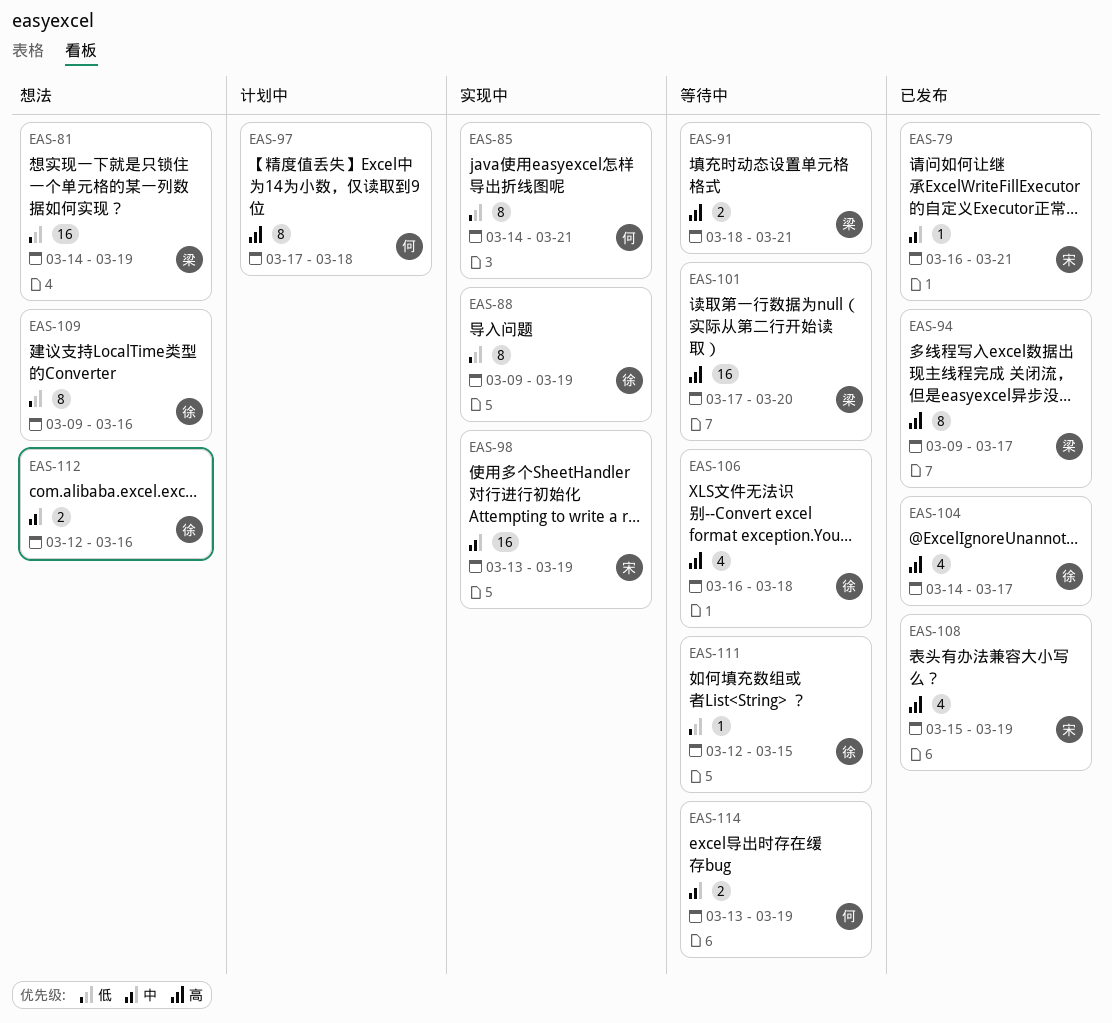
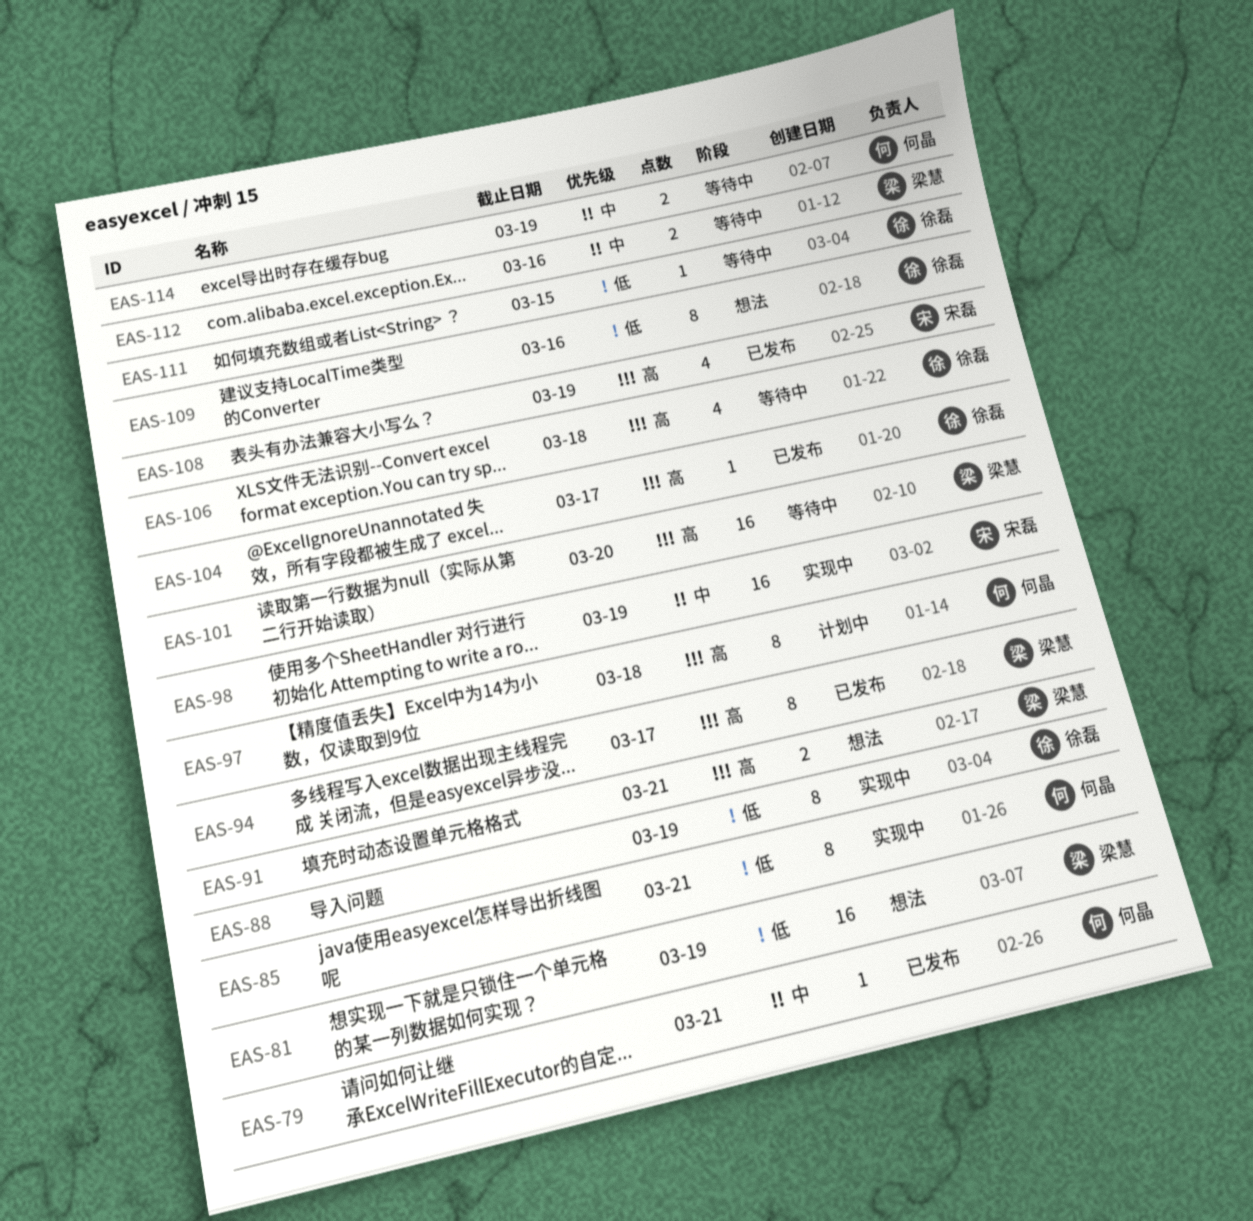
EAS-79, owner: 宋磊 -> 何晶
EAS-91, status: 等待中 -> 想法
EAS-104, estimate: 4 -> 1
EAS-112, status: 想法 -> 等待中
EAS-112, owner: 徐磊 -> 梁慧

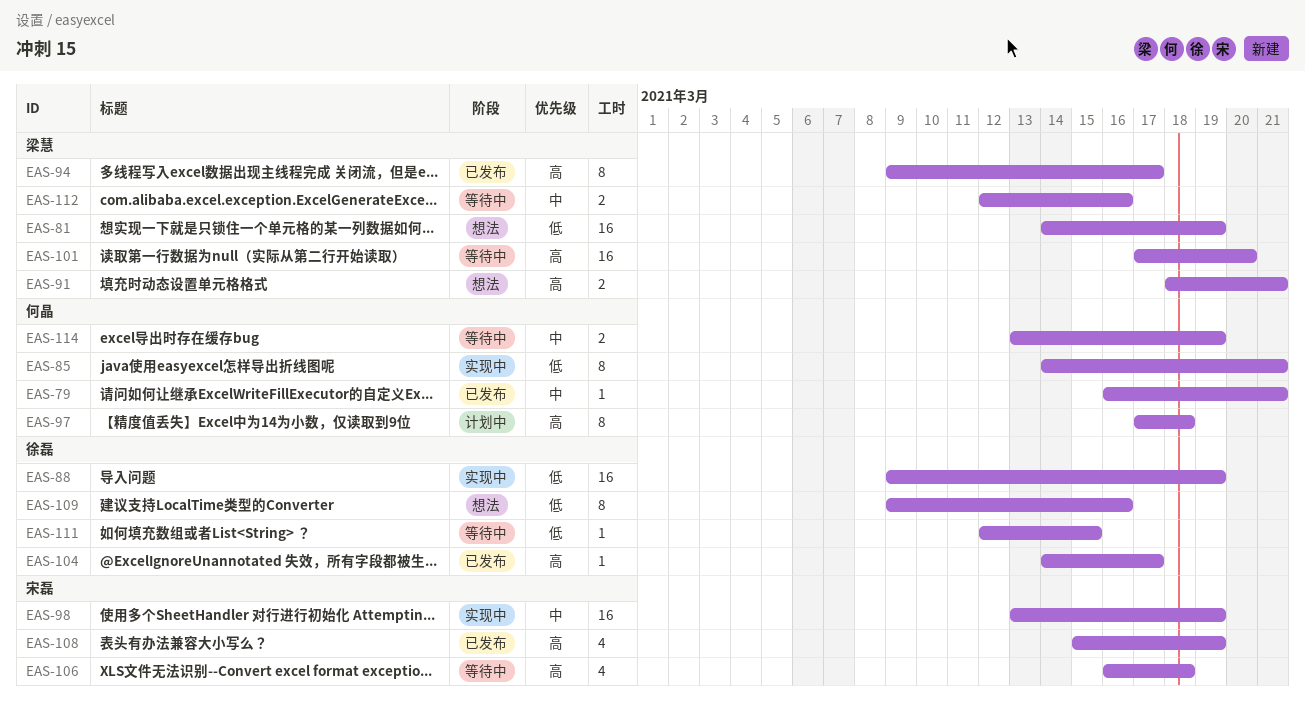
EAS-88, estimate: 8 -> 16
EAS-106, owner: 徐磊 -> 宋磊

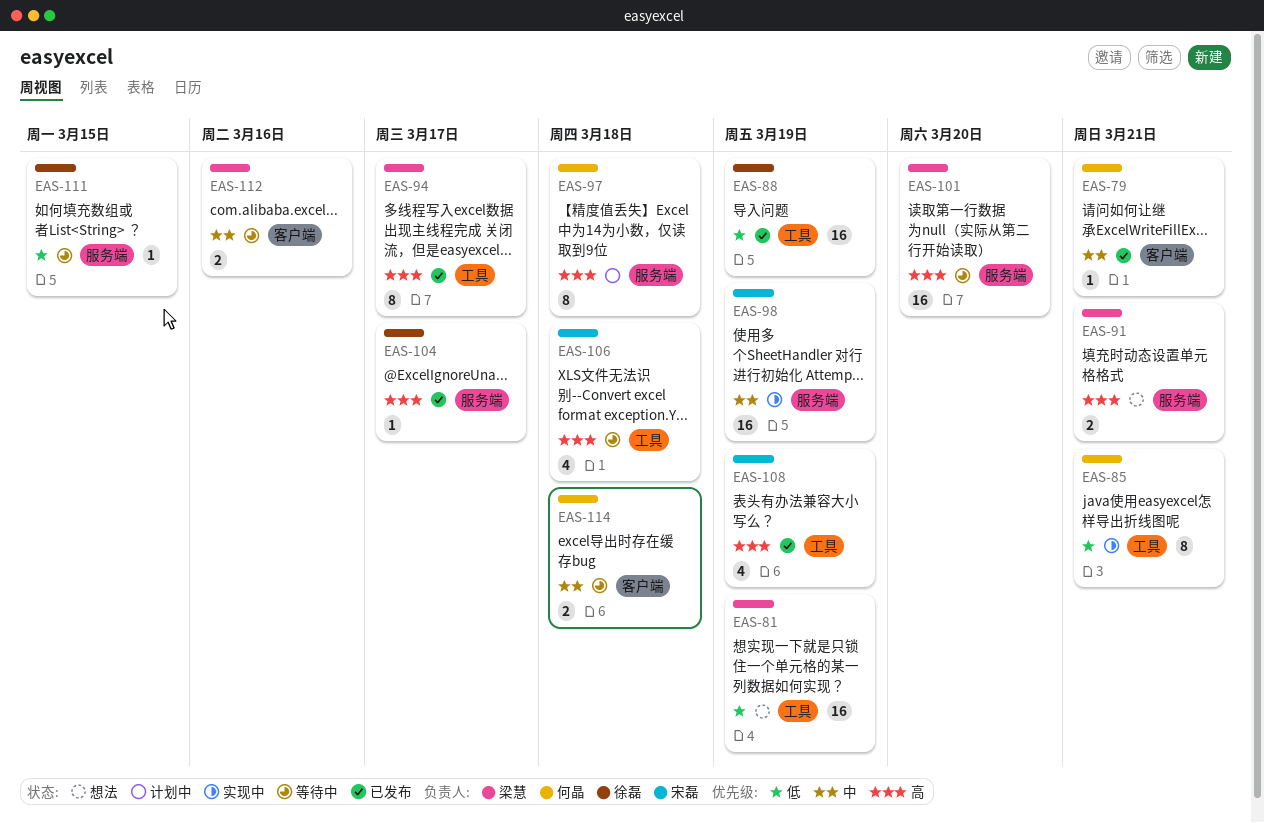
EAS-88, status: 实现中 -> 已发布
EAS-109: present -> none
EAS-114, due: Mar 19 -> Mar 18

